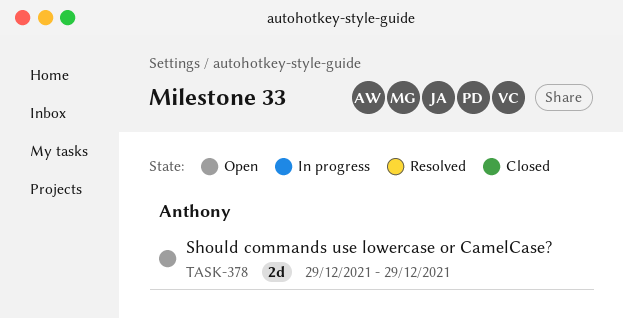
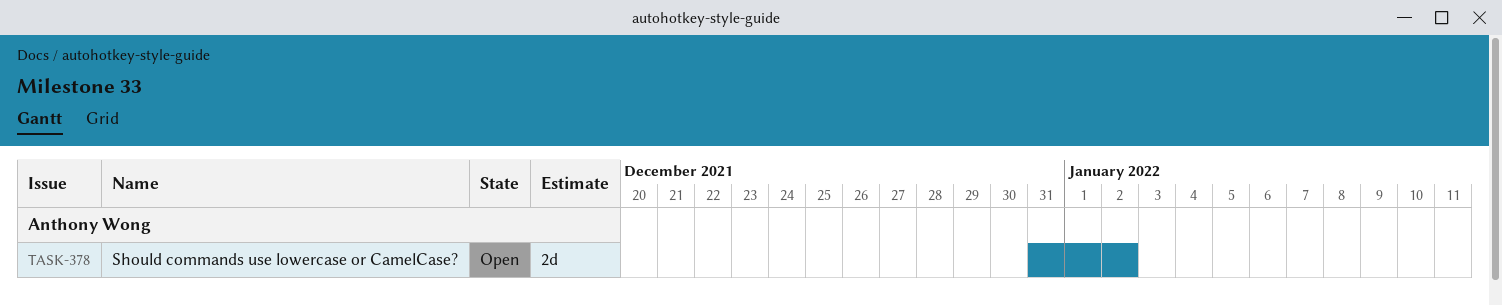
TASK-378, start: Dec 29 -> Dec 31
TASK-378, due: Dec 29 -> Jan 2

